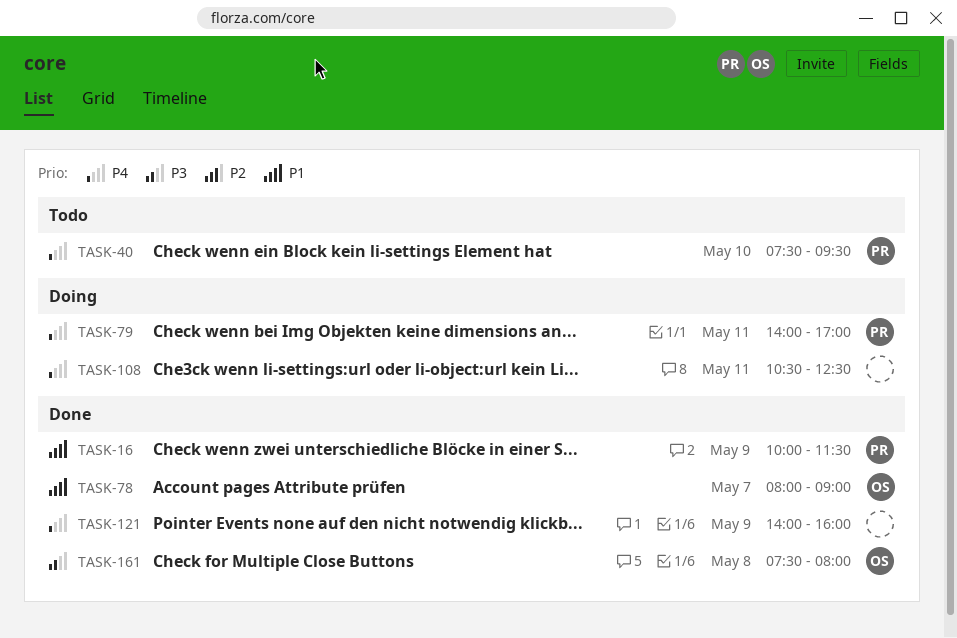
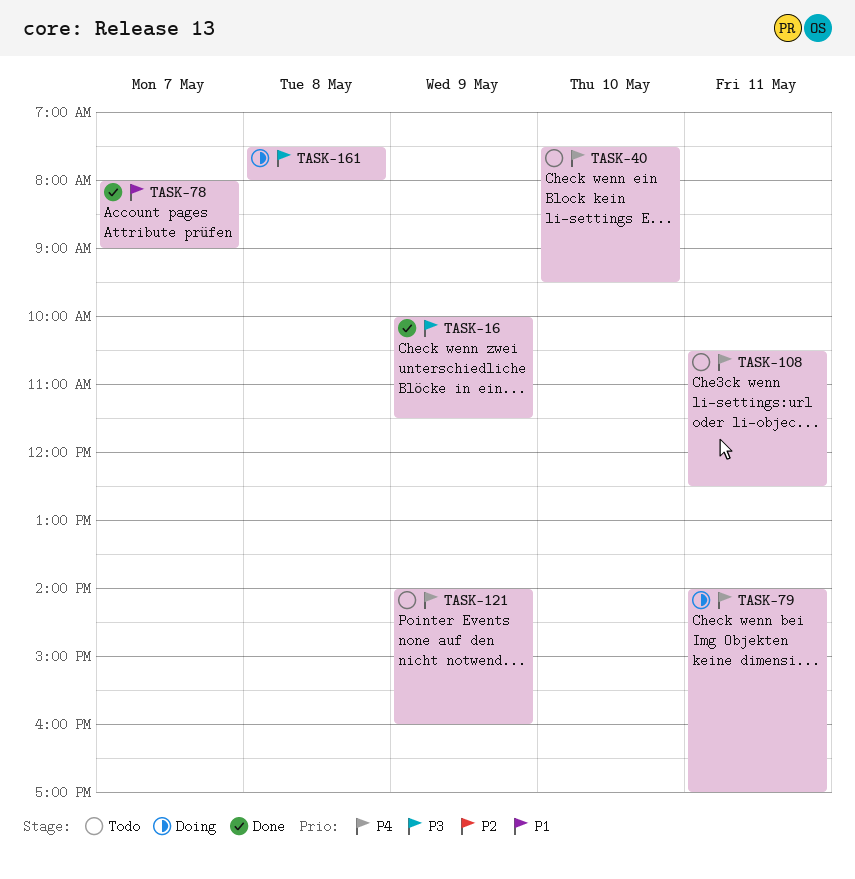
TASK-16, priority: P1 -> P3
TASK-108, status: Doing -> Todo
TASK-121, status: Done -> Todo
TASK-161, status: Done -> Doing

